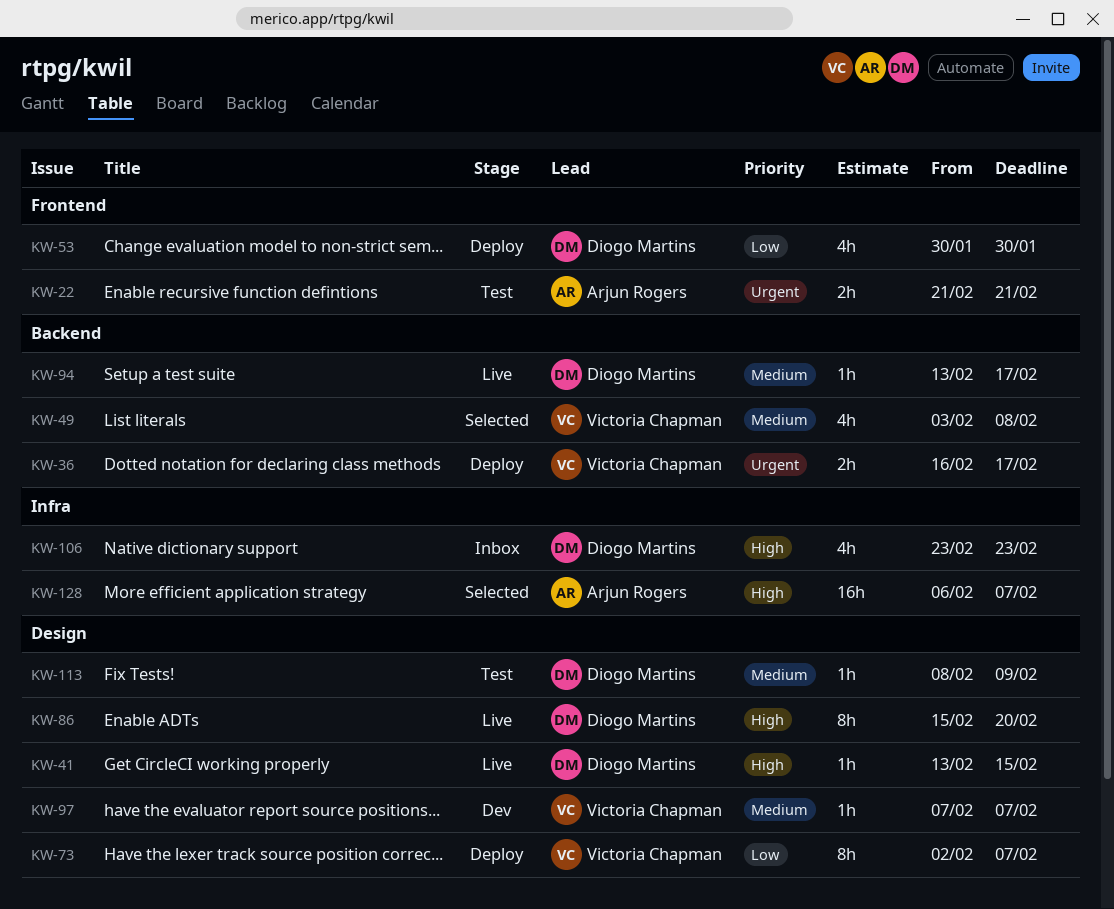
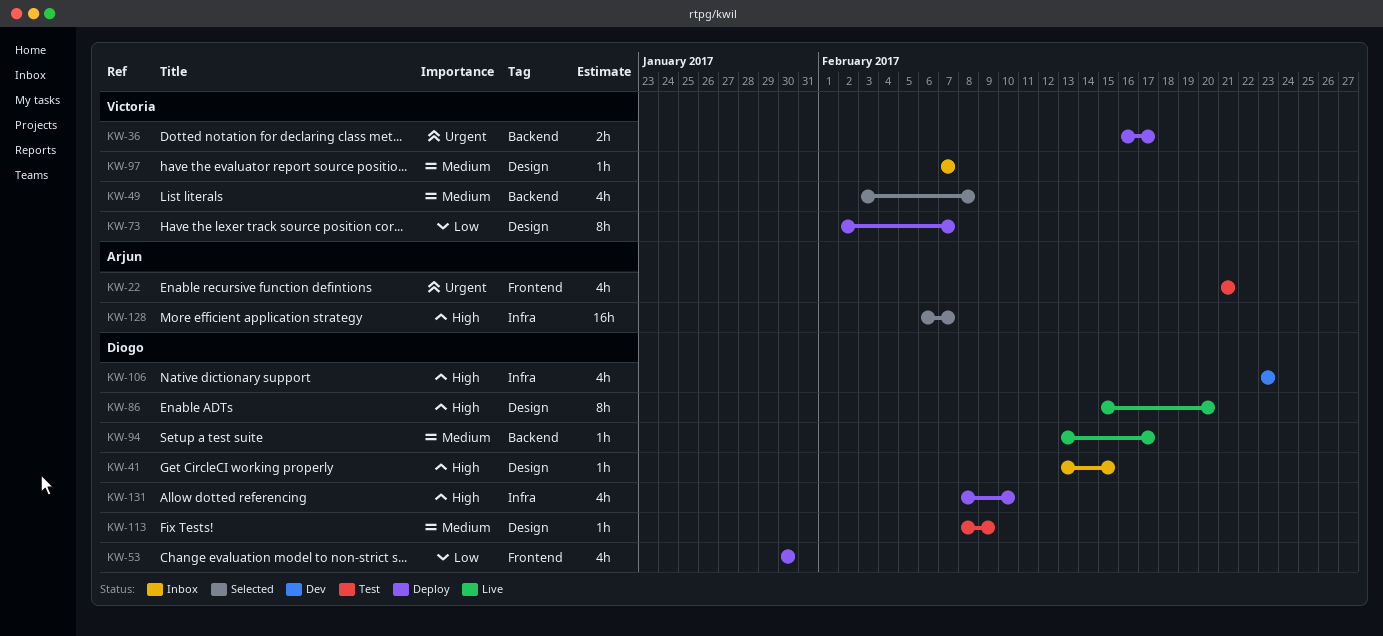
KW-22, estimate: 2h -> 4h
KW-41, status: Live -> Inbox
KW-97, status: Dev -> Inbox
KW-106, status: Inbox -> Dev
KW-131: none -> present

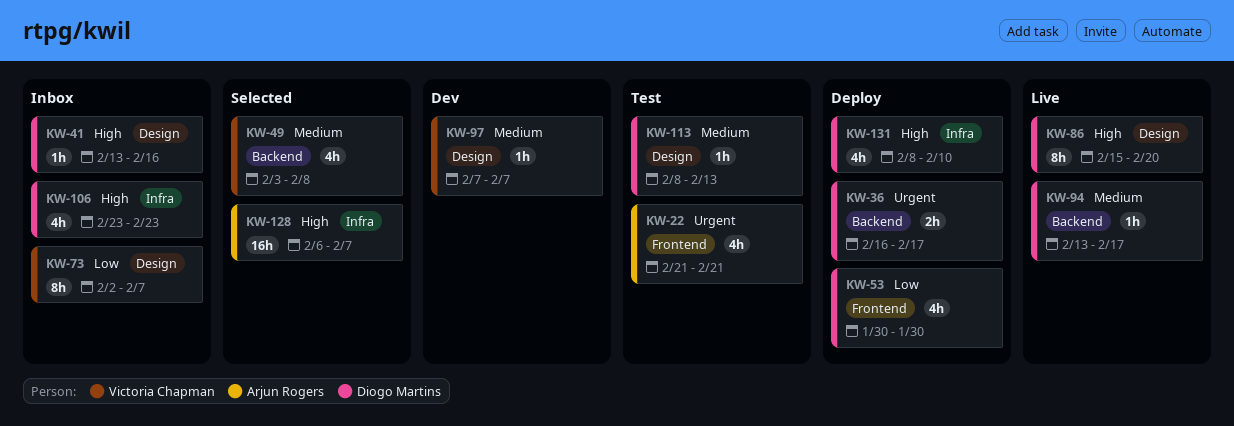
KW-36, owner: Victoria Chapman -> Diogo Martins
KW-41, due: Feb 15 -> Feb 16
KW-73, status: Deploy -> Inbox
KW-97, status: Inbox -> Dev
KW-106, status: Dev -> Inbox
KW-113, due: Feb 9 -> Feb 13

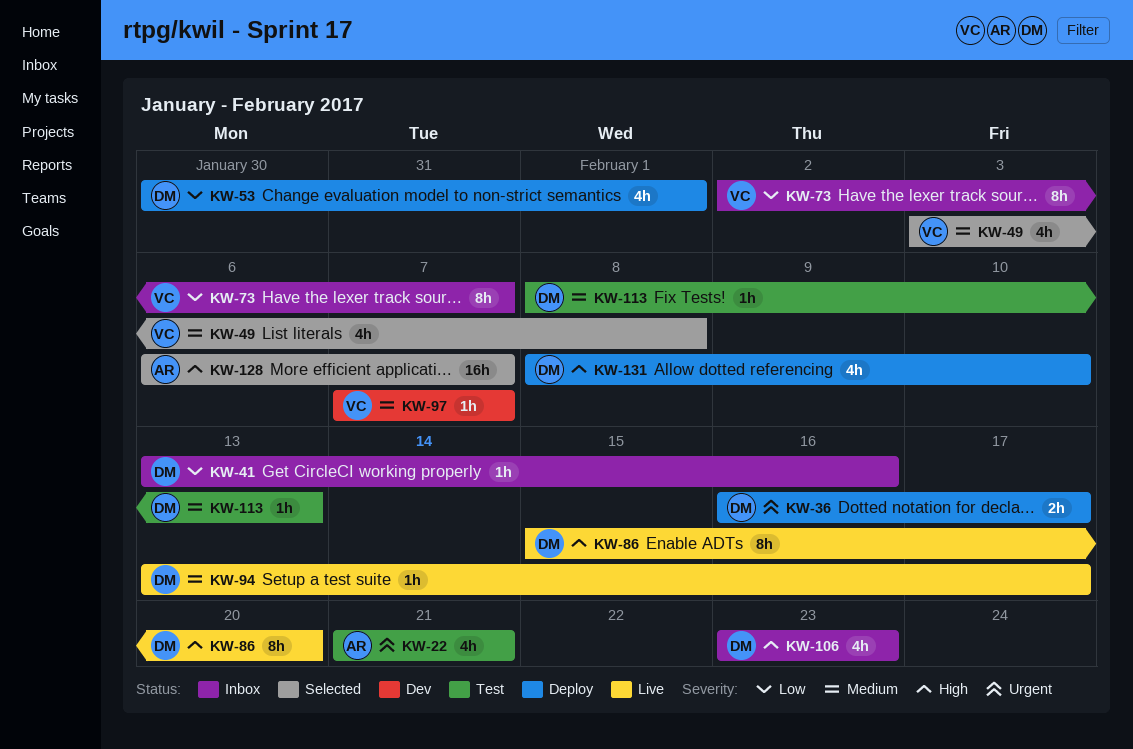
KW-41, priority: High -> Low
KW-53, due: Jan 30 -> Feb 1

